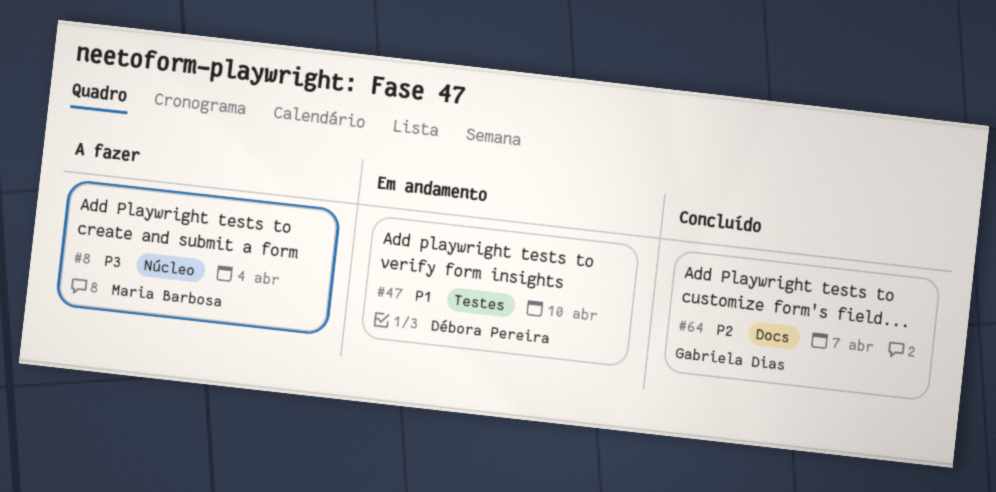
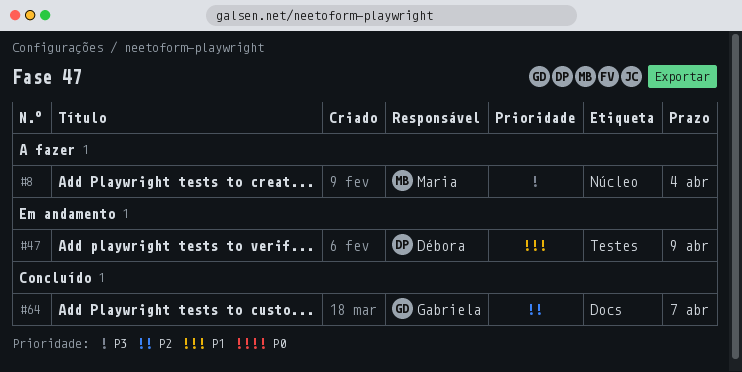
#47, due: Apr 10 -> Apr 9

